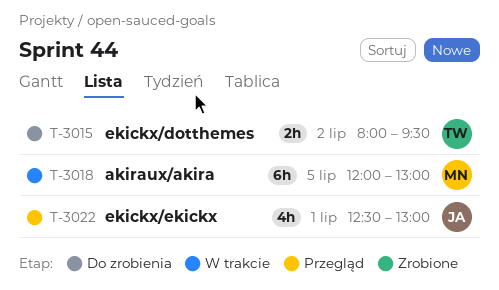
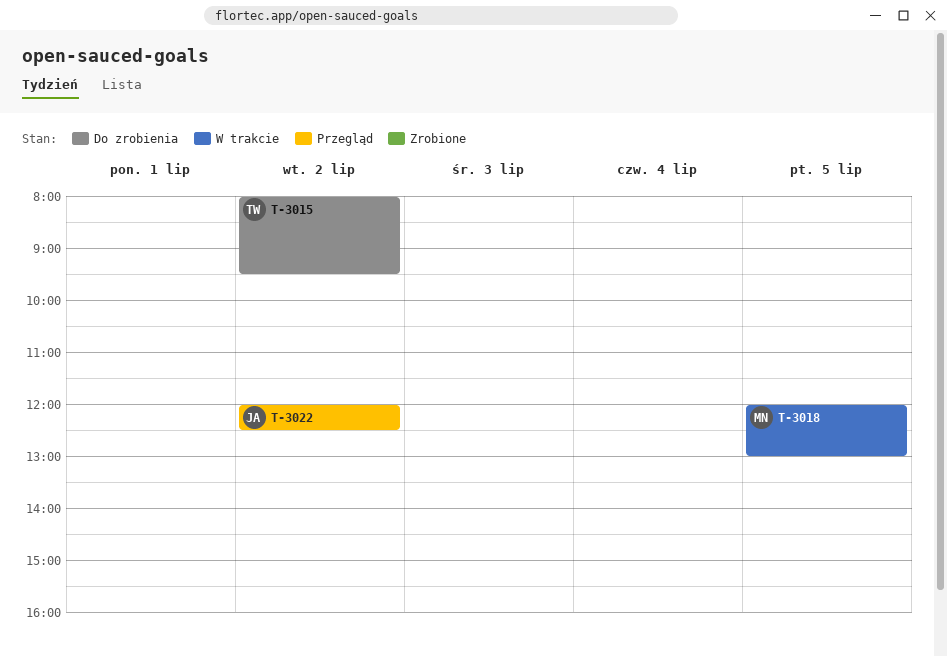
T-3022, day: Jul 1 -> Jul 2
T-3022, begins: 12:30 -> 12:00
T-3022, ends: 13:00 -> 12:30

